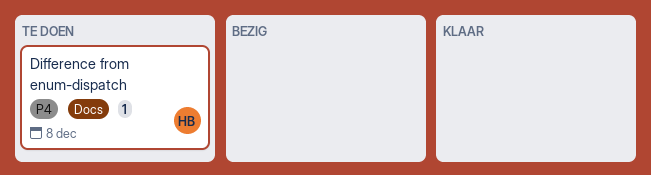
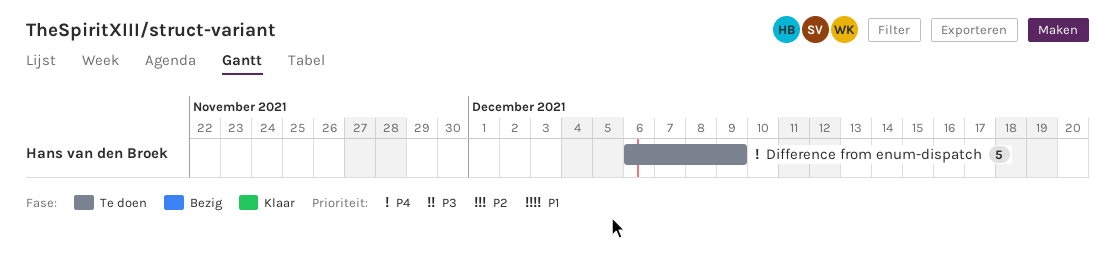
Difference from enum-dispatch, estimate: 1 -> 5
Difference from enum-dispatch, due: Dec 8 -> Dec 9

